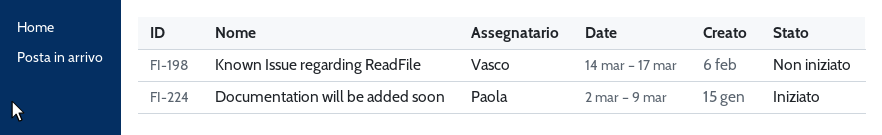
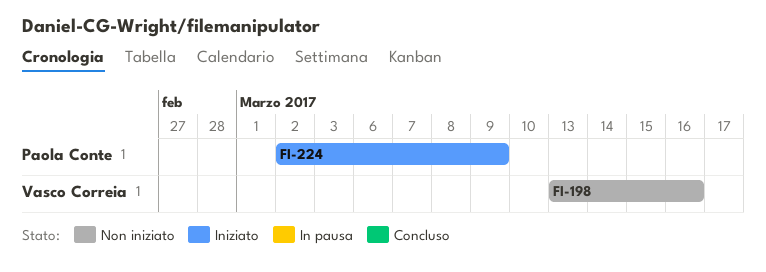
FI-198, start: Mar 14 -> Mar 13
FI-198, due: Mar 17 -> Mar 16

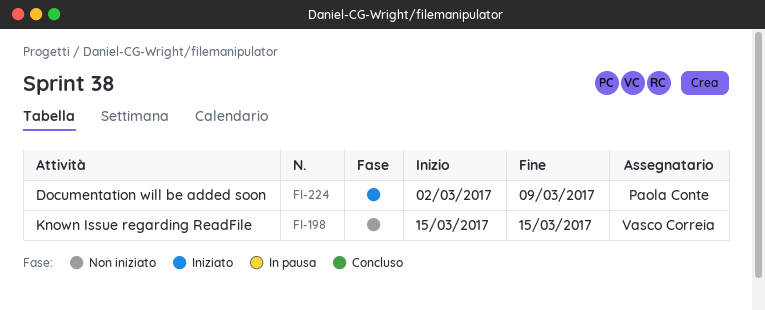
FI-198, start: Mar 13 -> Mar 15
FI-198, due: Mar 16 -> Mar 15

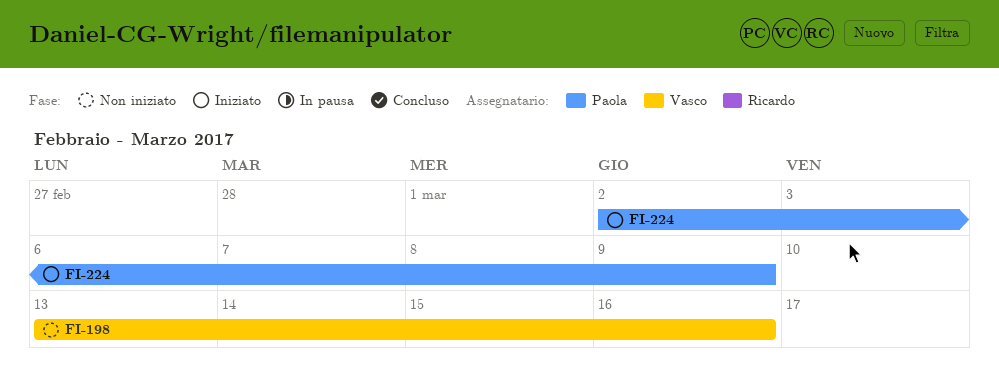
FI-198, start: Mar 15 -> Mar 13
FI-198, due: Mar 15 -> Mar 16

